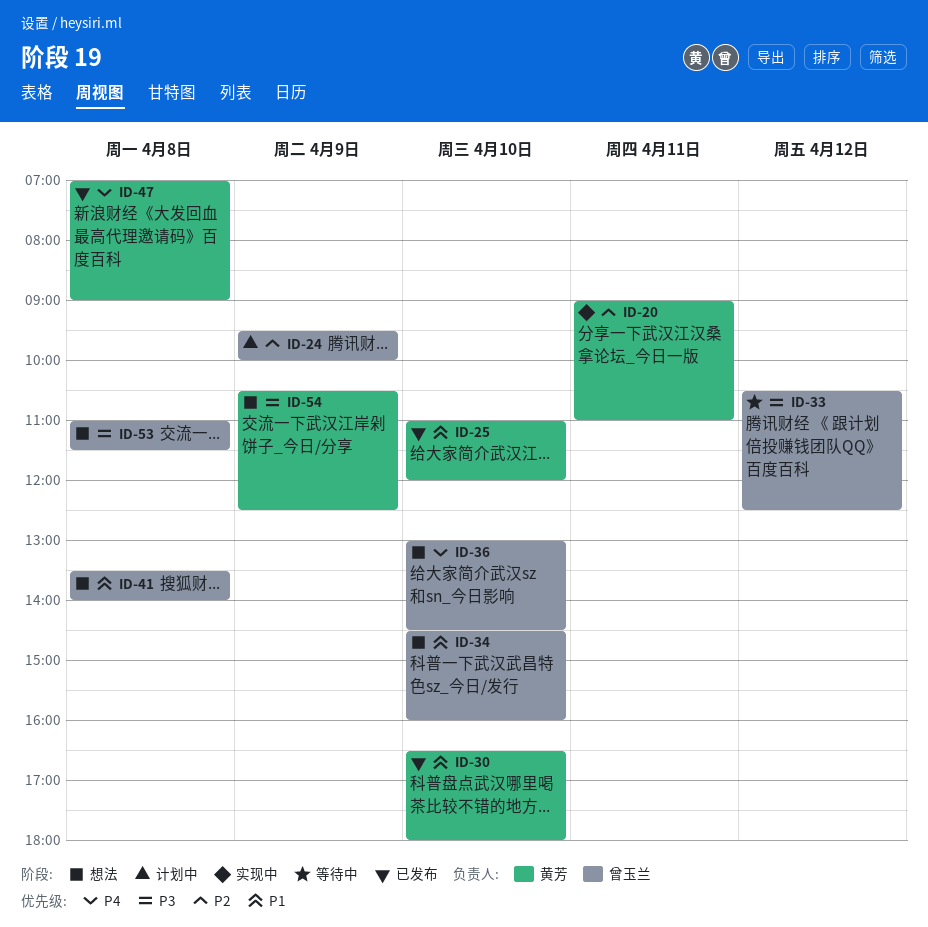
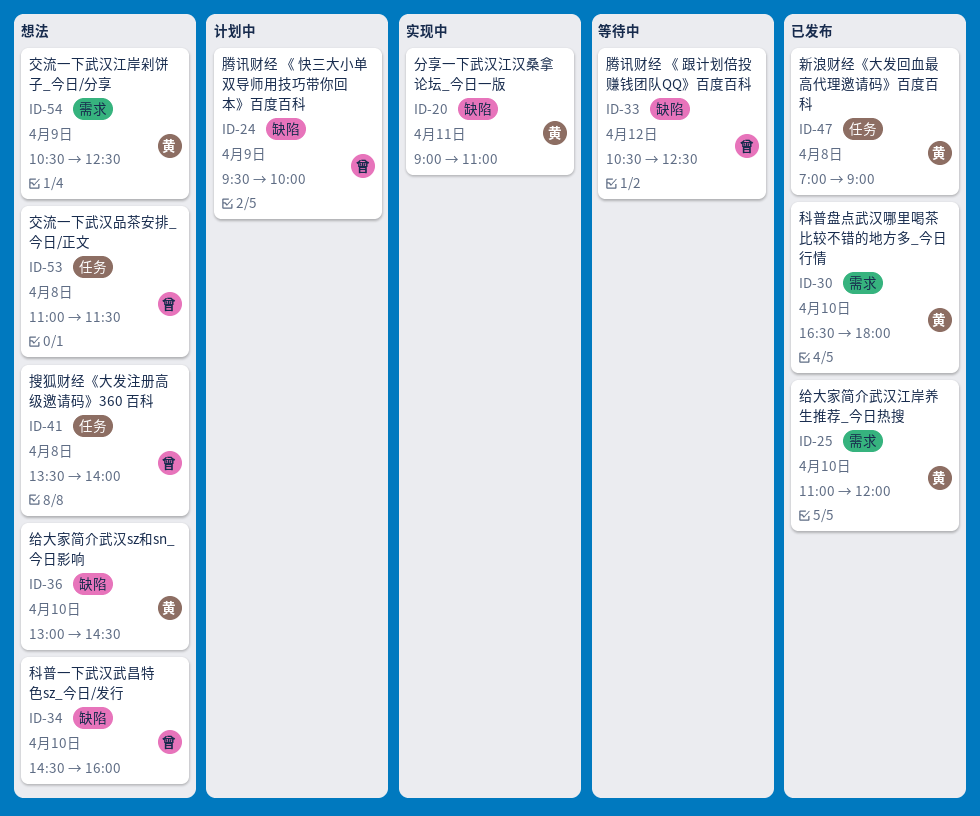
ID-36, owner: 曾玉兰 -> 黄芳

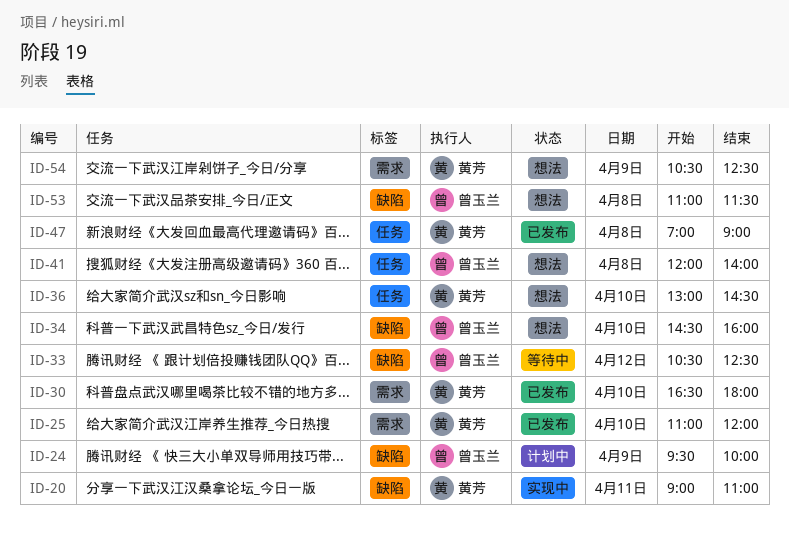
ID-36, label: 缺陷 -> 任务
ID-41, begins: 13:30 -> 12:00
ID-53, label: 任务 -> 缺陷

